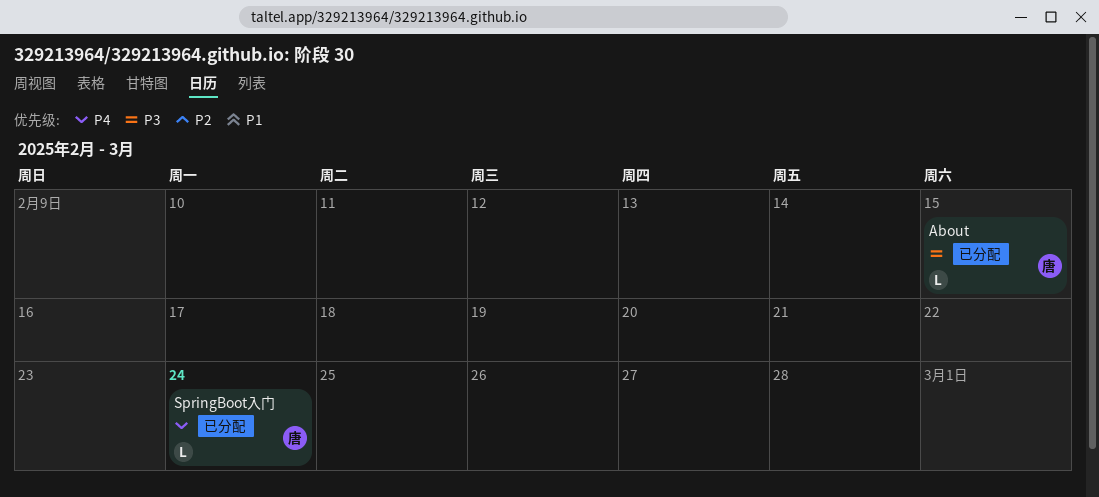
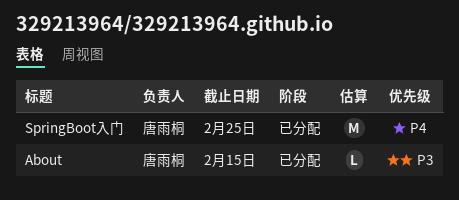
SpringBoot入门, estimate: L -> M
SpringBoot入门, due: Feb 24 -> Feb 25

